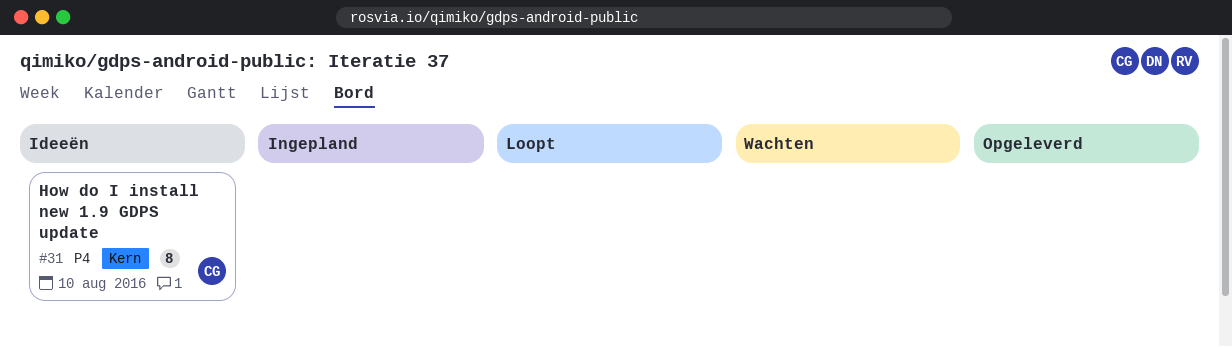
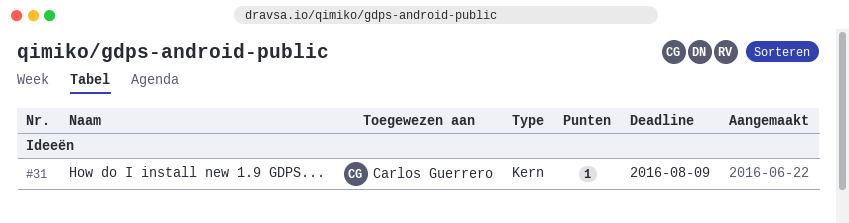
#31, estimate: 8 -> 1
#31, due: Aug 10 -> Aug 9

